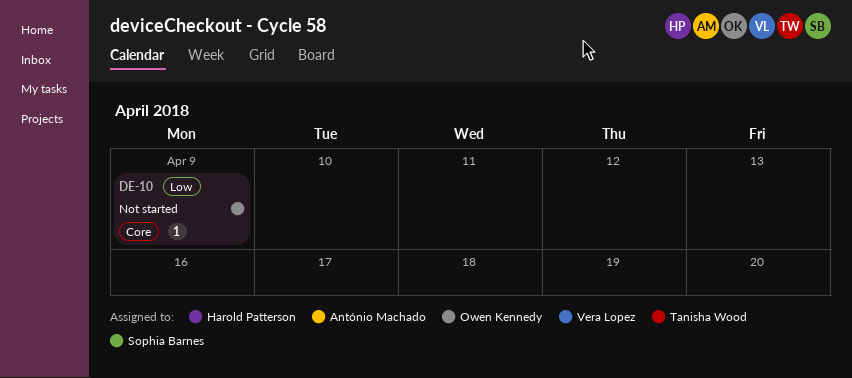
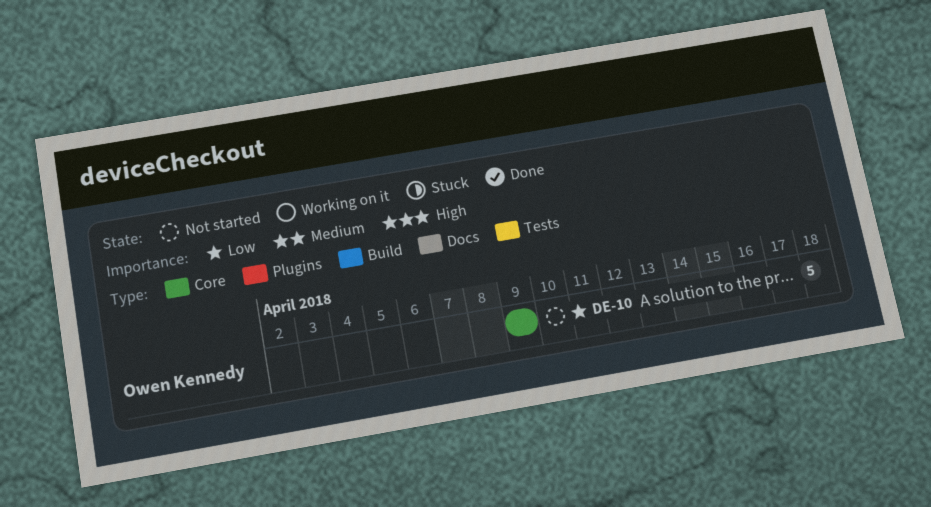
DE-10, estimate: 1 -> 5

